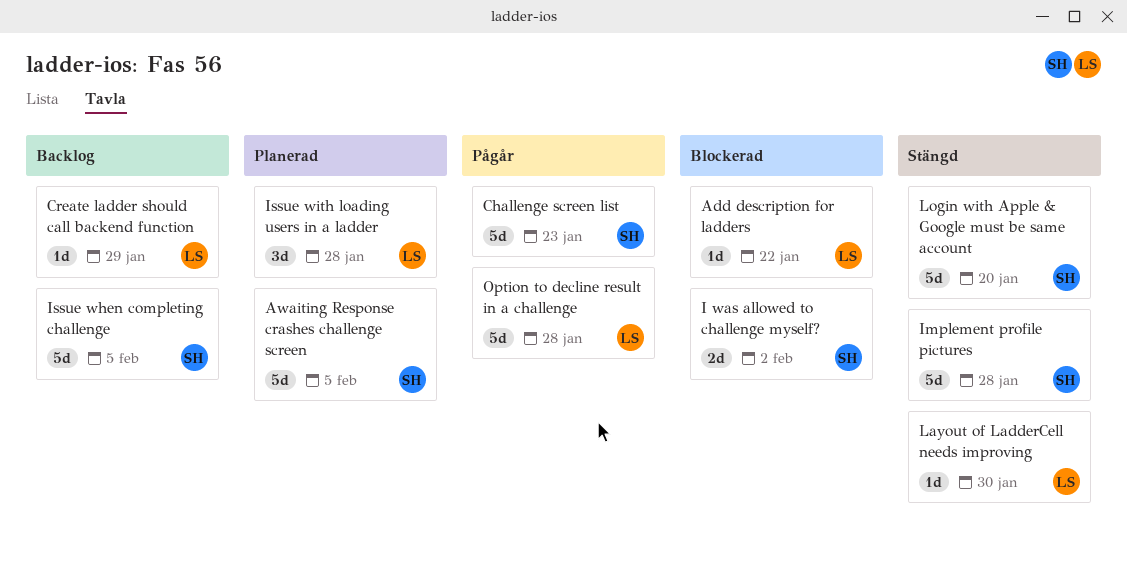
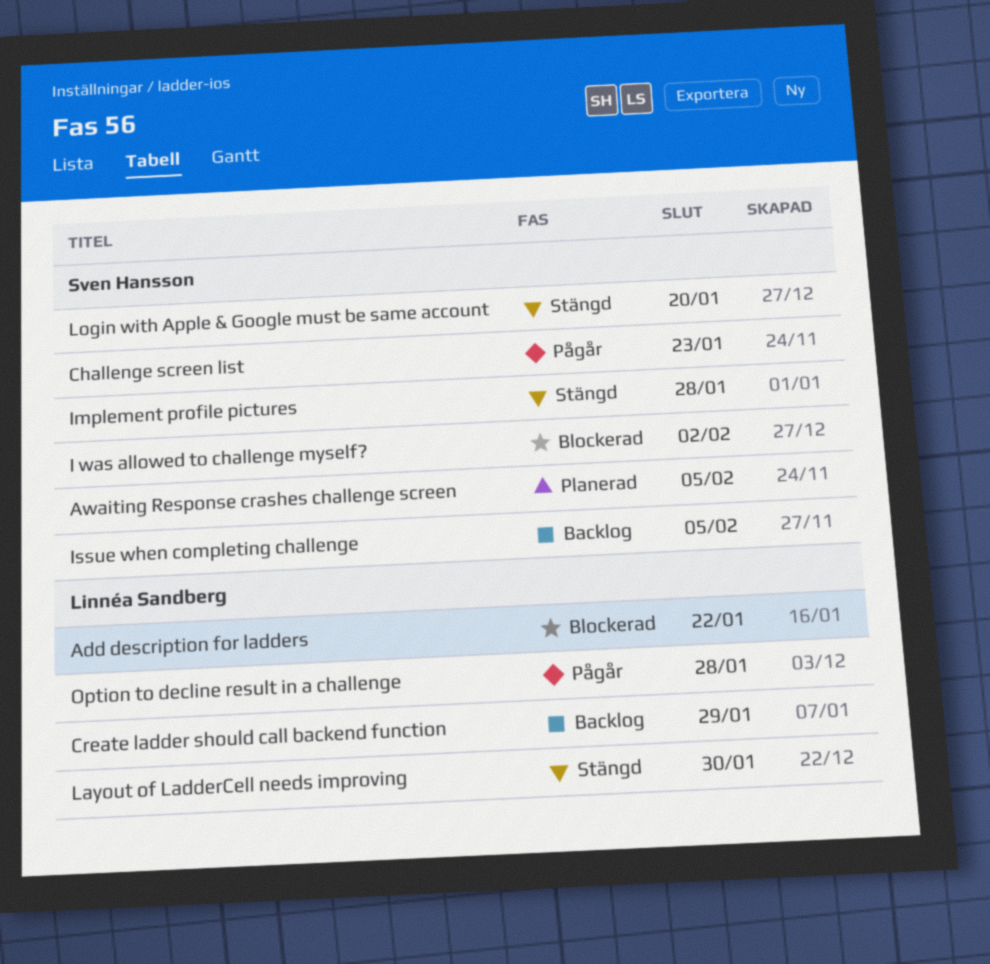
Issue with loading users in a ladder: present -> none

